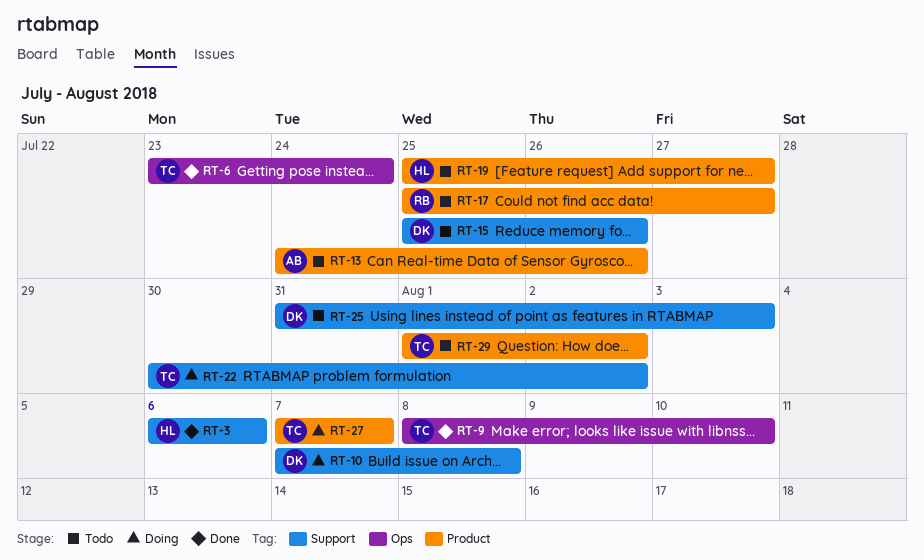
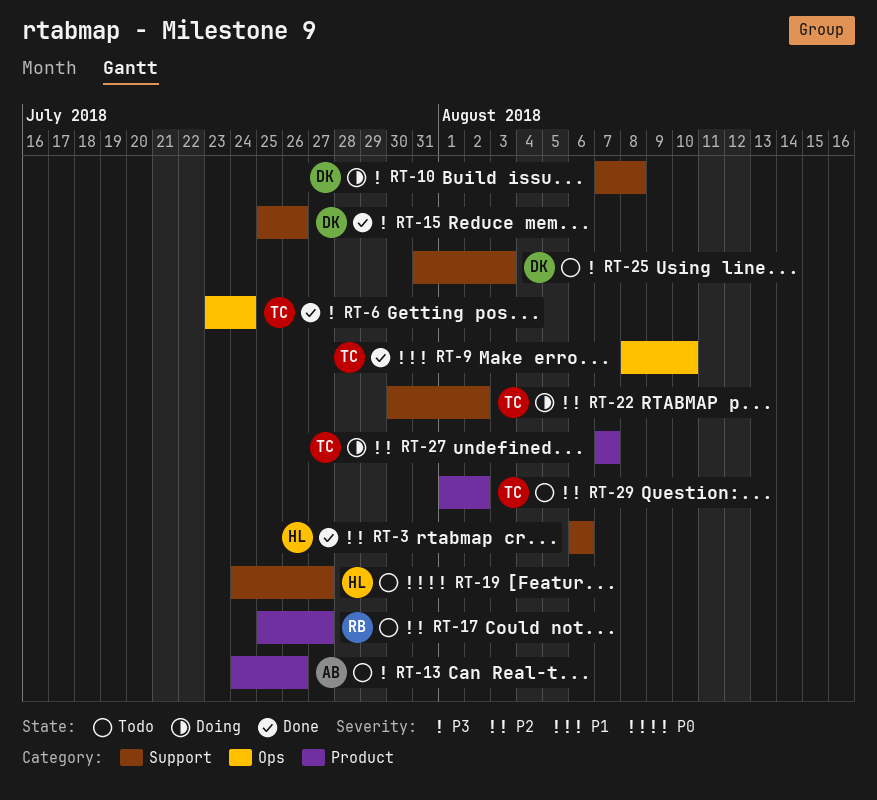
RT-15, status: Todo -> Done
RT-19, label: Product -> Support
RT-19, start: Jul 25 -> Jul 24

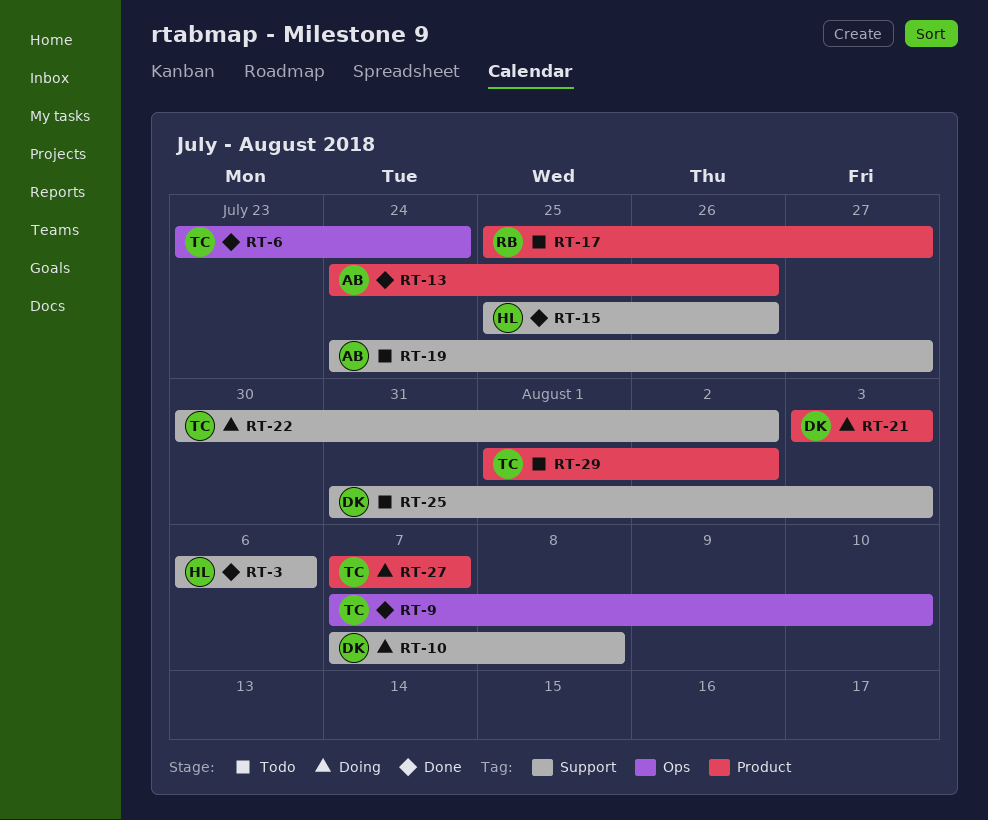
RT-9, start: Aug 8 -> Aug 7
RT-13, status: Todo -> Done
RT-15, owner: DK -> HL
RT-19, owner: HL -> AB
RT-21: none -> present

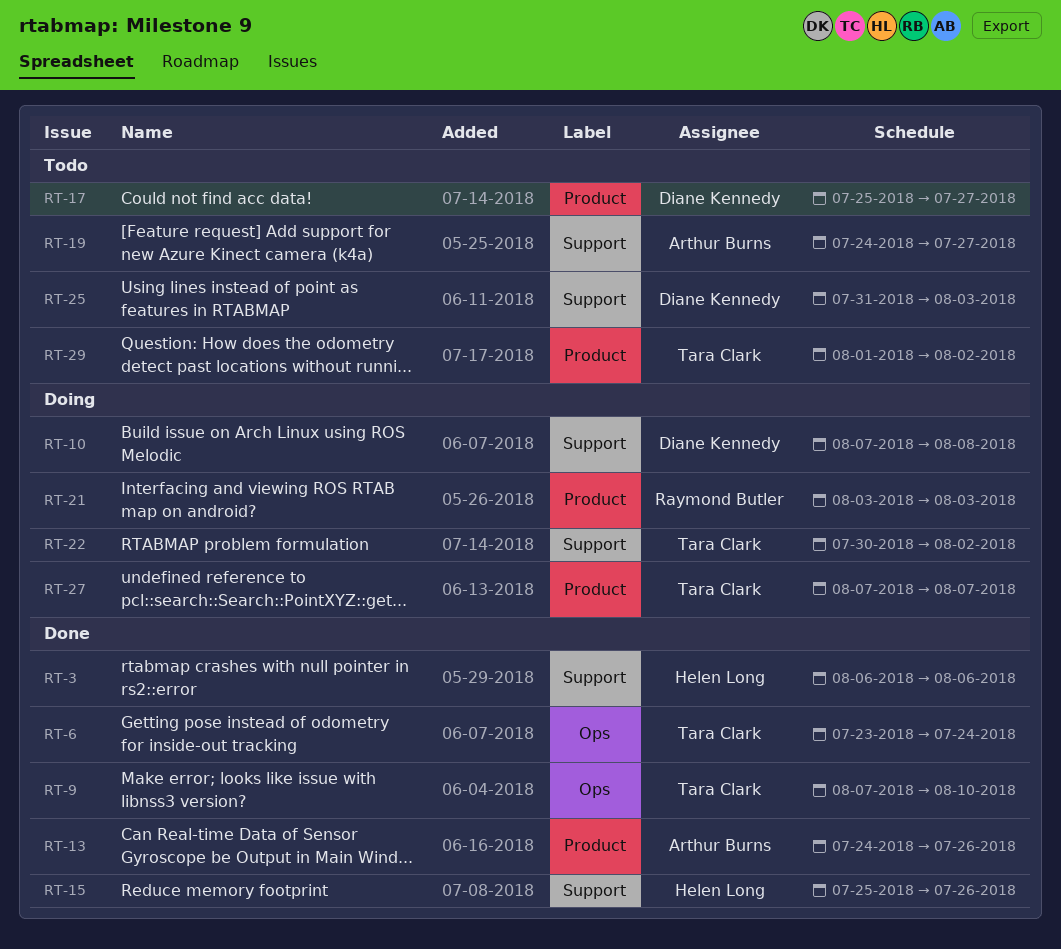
RT-17, owner: Raymond Butler -> Diane Kennedy
RT-21, owner: Diane Kennedy -> Raymond Butler

